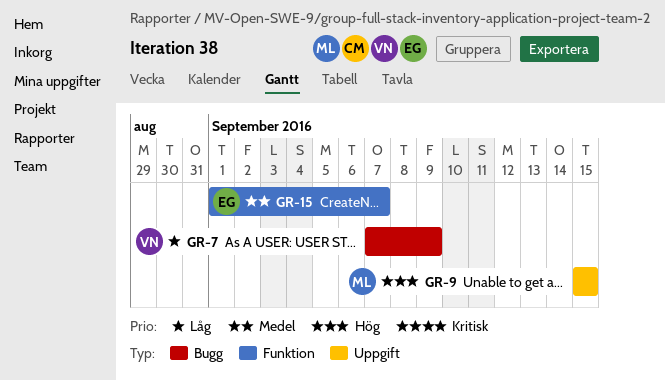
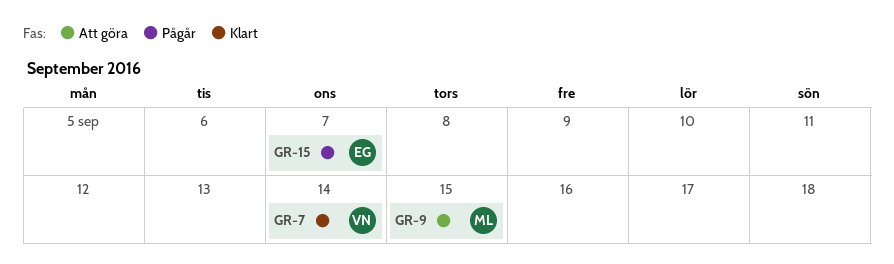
GR-7, due: Sep 9 -> Sep 14

